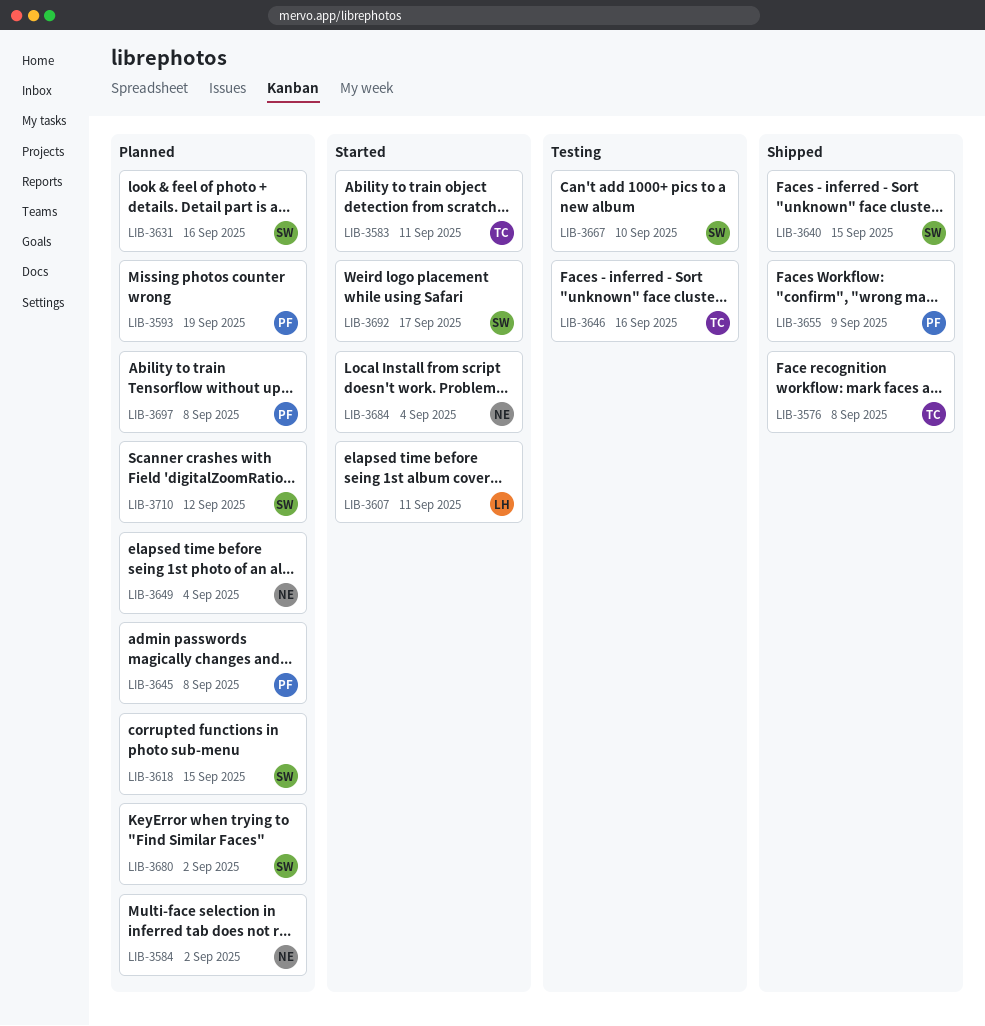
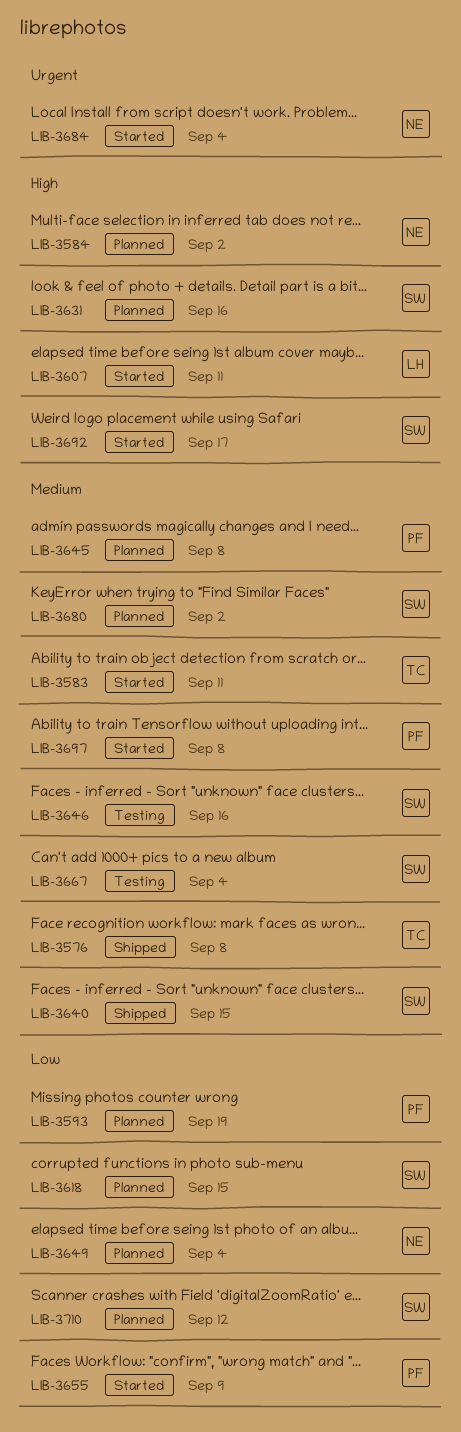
LIB-3646, owner: TC -> SW
LIB-3655, status: Shipped -> Started
LIB-3667, due: Sep 10 -> Sep 4
LIB-3697, status: Planned -> Started

